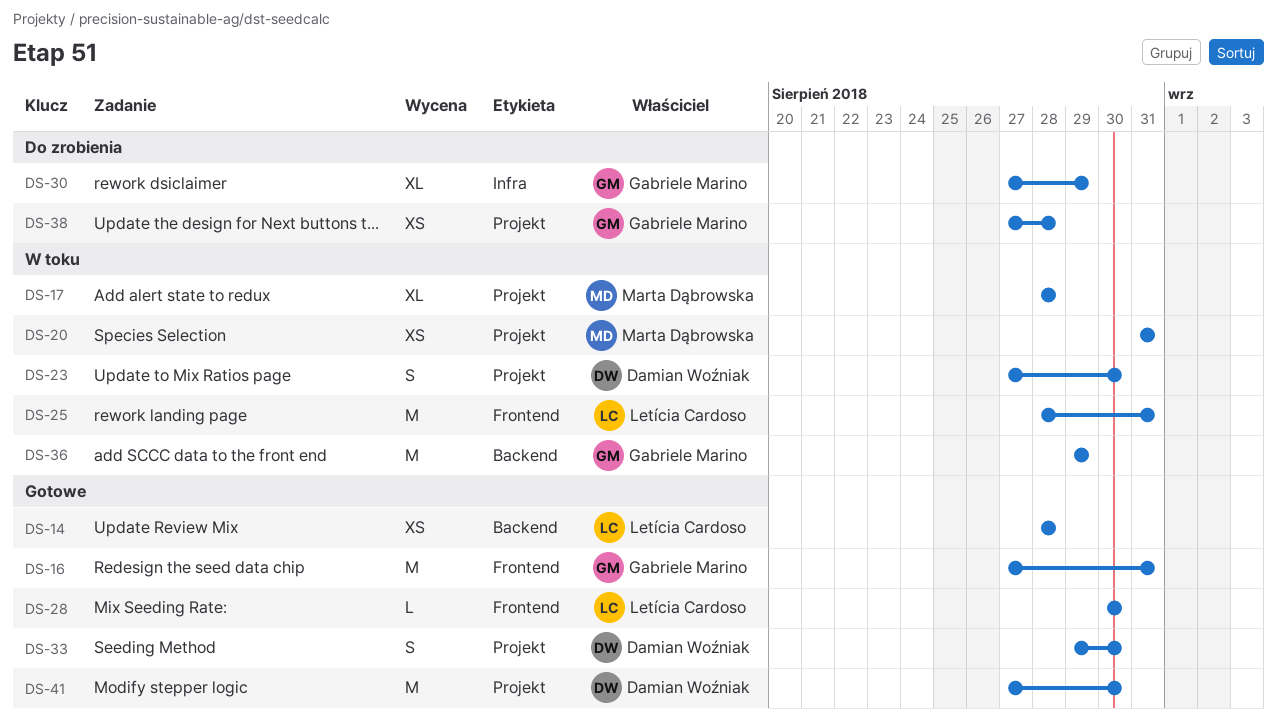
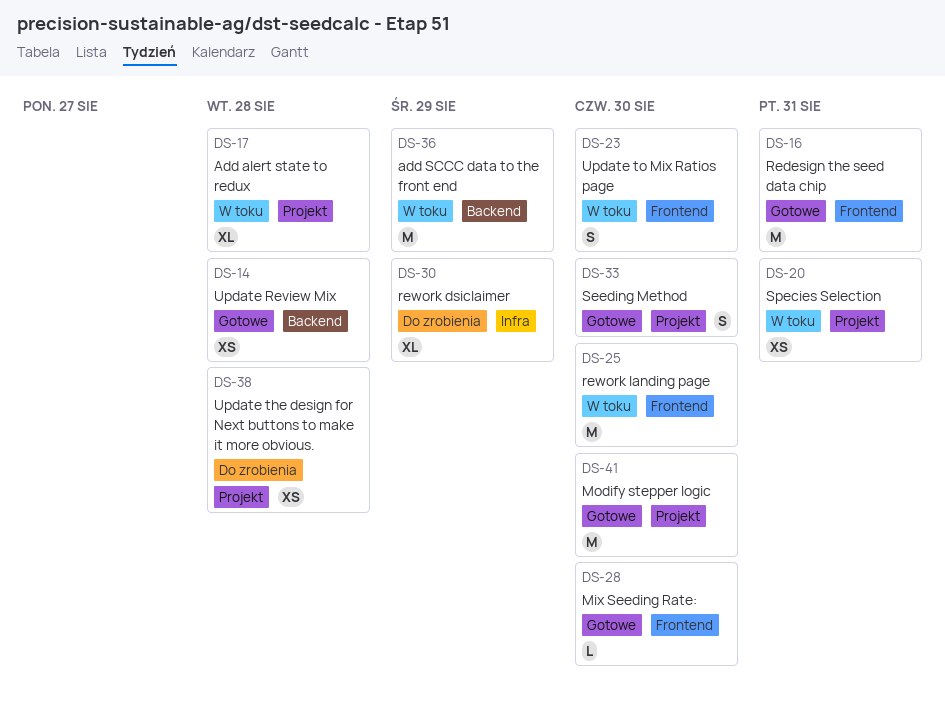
DS-23, label: Projekt -> Frontend
DS-25, due: Aug 31 -> Aug 30

